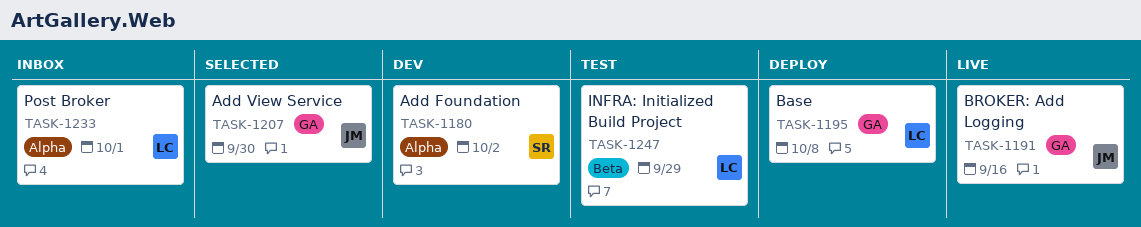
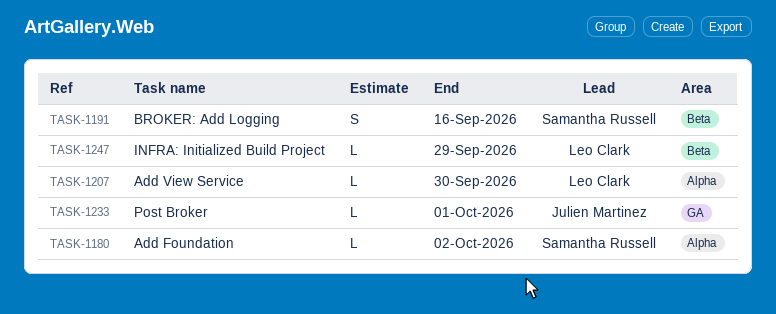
TASK-1191, owner: Julien Martinez -> Samantha Russell
TASK-1191, label: GA -> Beta
TASK-1195: present -> none
TASK-1207, owner: Julien Martinez -> Leo Clark
TASK-1207, label: GA -> Alpha
TASK-1233, owner: Leo Clark -> Julien Martinez
TASK-1233, label: Alpha -> GA

